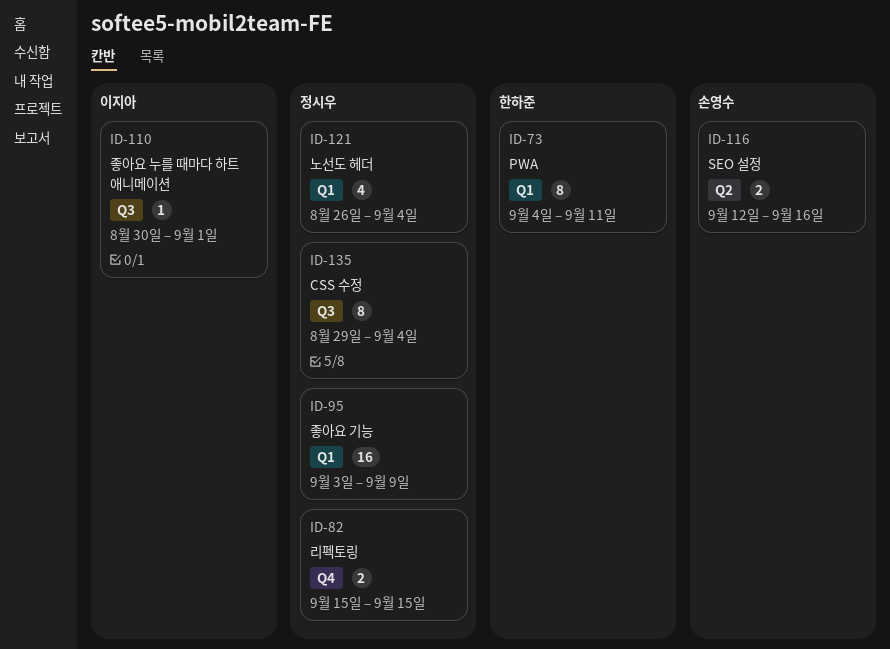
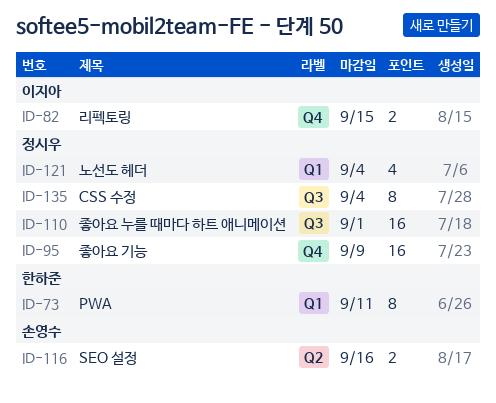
ID-82, owner: 정시우 -> 이지아
ID-95, label: Q1 -> Q4
ID-110, owner: 이지아 -> 정시우
ID-110, estimate: 1 -> 16

